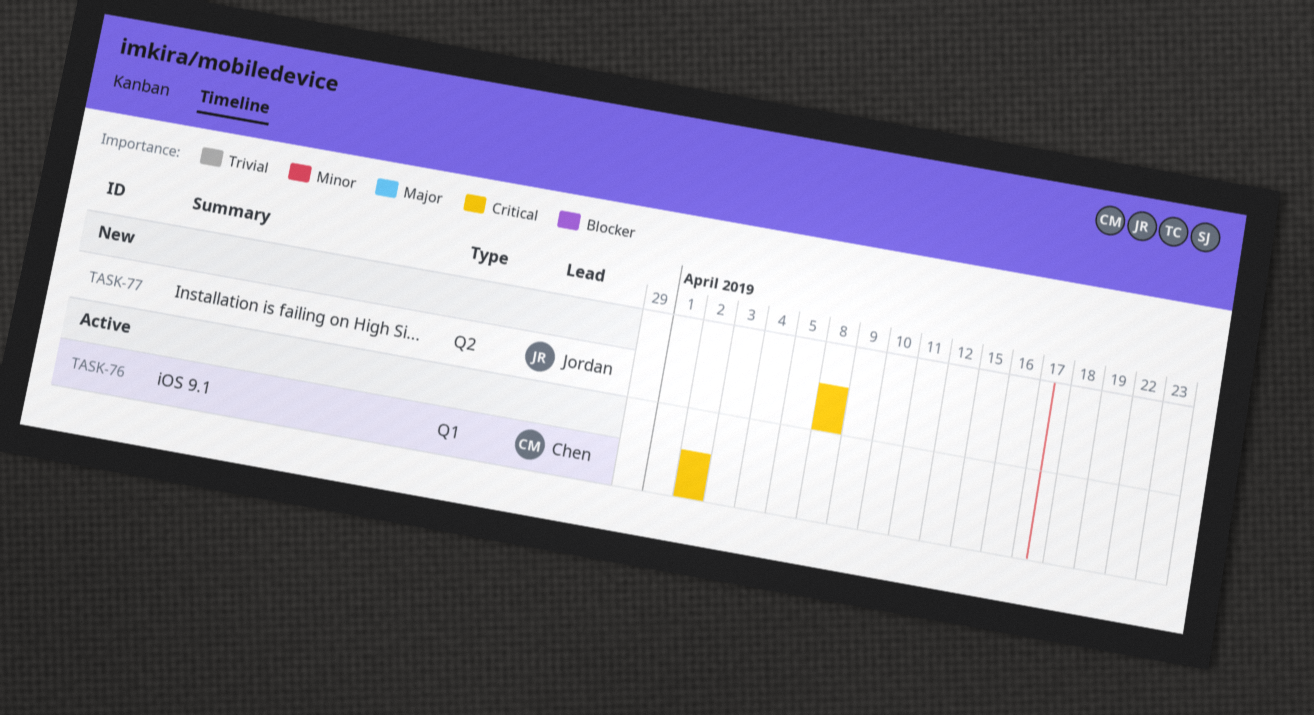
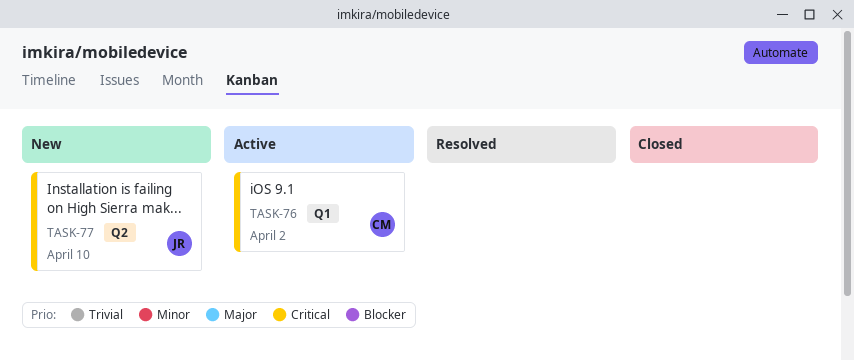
TASK-77, due: Apr 8 -> Apr 10

